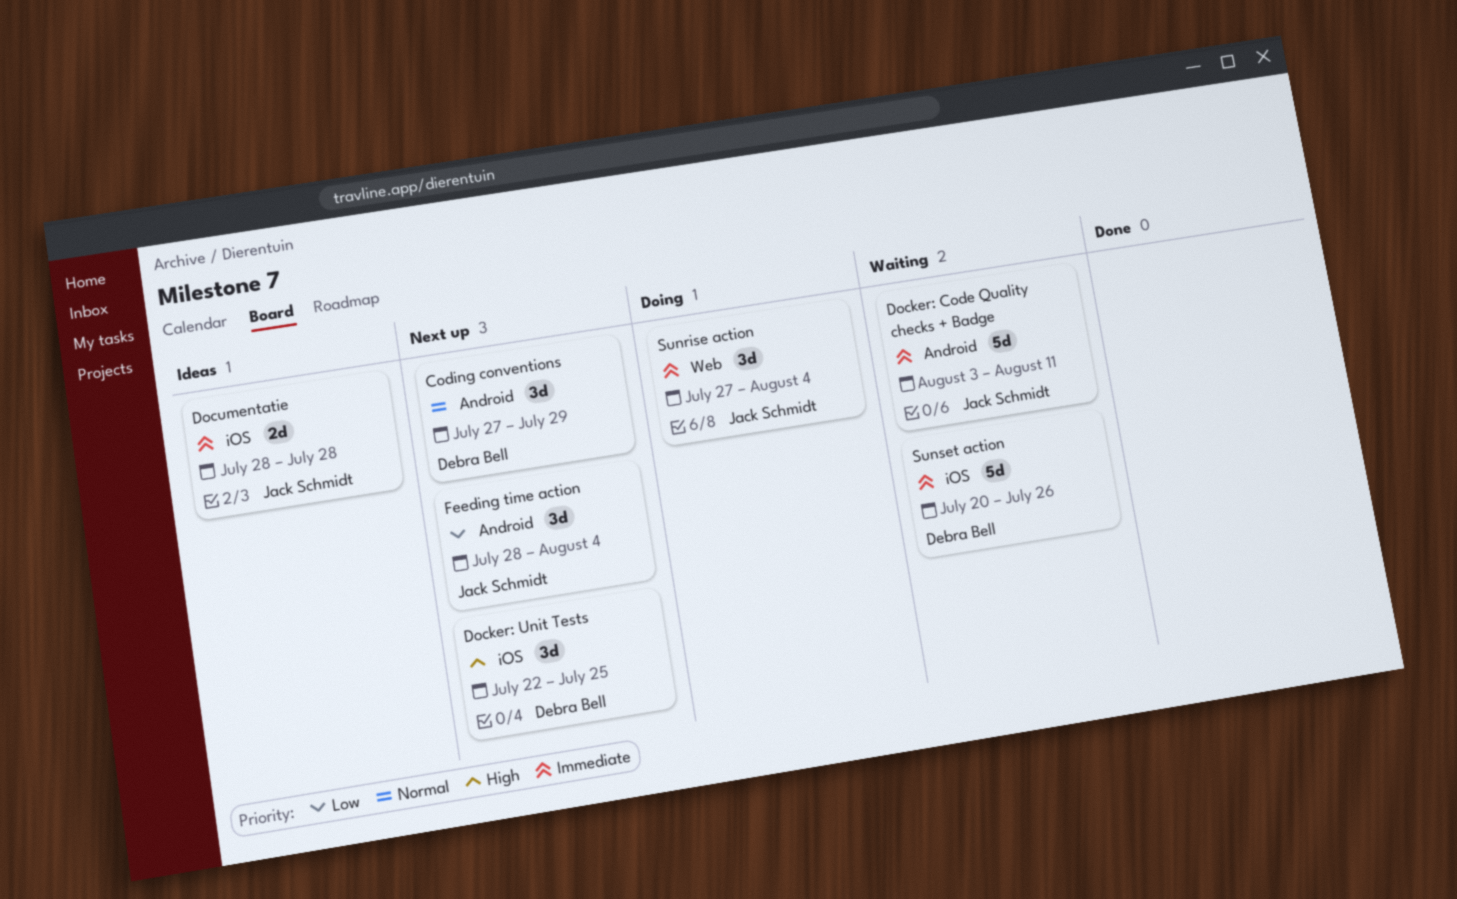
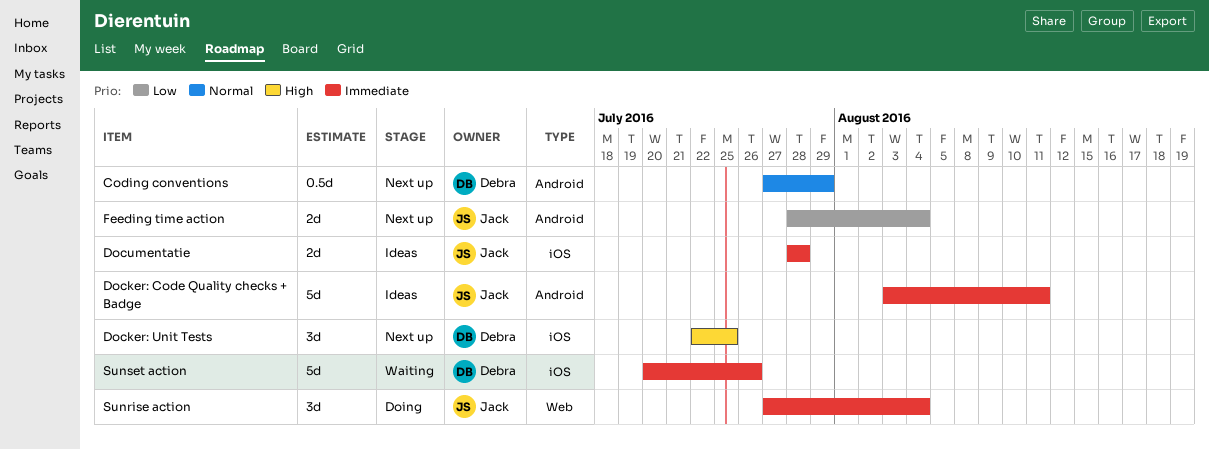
Coding conventions, estimate: 3d -> 0.5d
Docker: Code Quality checks + Badge, status: Waiting -> Ideas
Feeding time action, estimate: 3d -> 2d

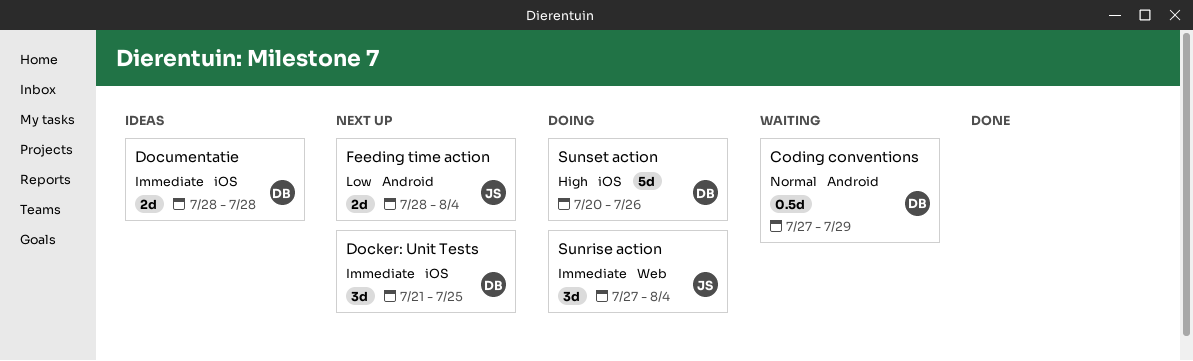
Coding conventions, status: Next up -> Waiting
Docker: Code Quality checks + Badge: present -> none
Docker: Unit Tests, priority: High -> Immediate
Docker: Unit Tests, start: Jul 22 -> Jul 21
Documentatie, owner: Jack -> Debra
Sunset action, status: Waiting -> Doing
Sunset action, priority: Immediate -> High

